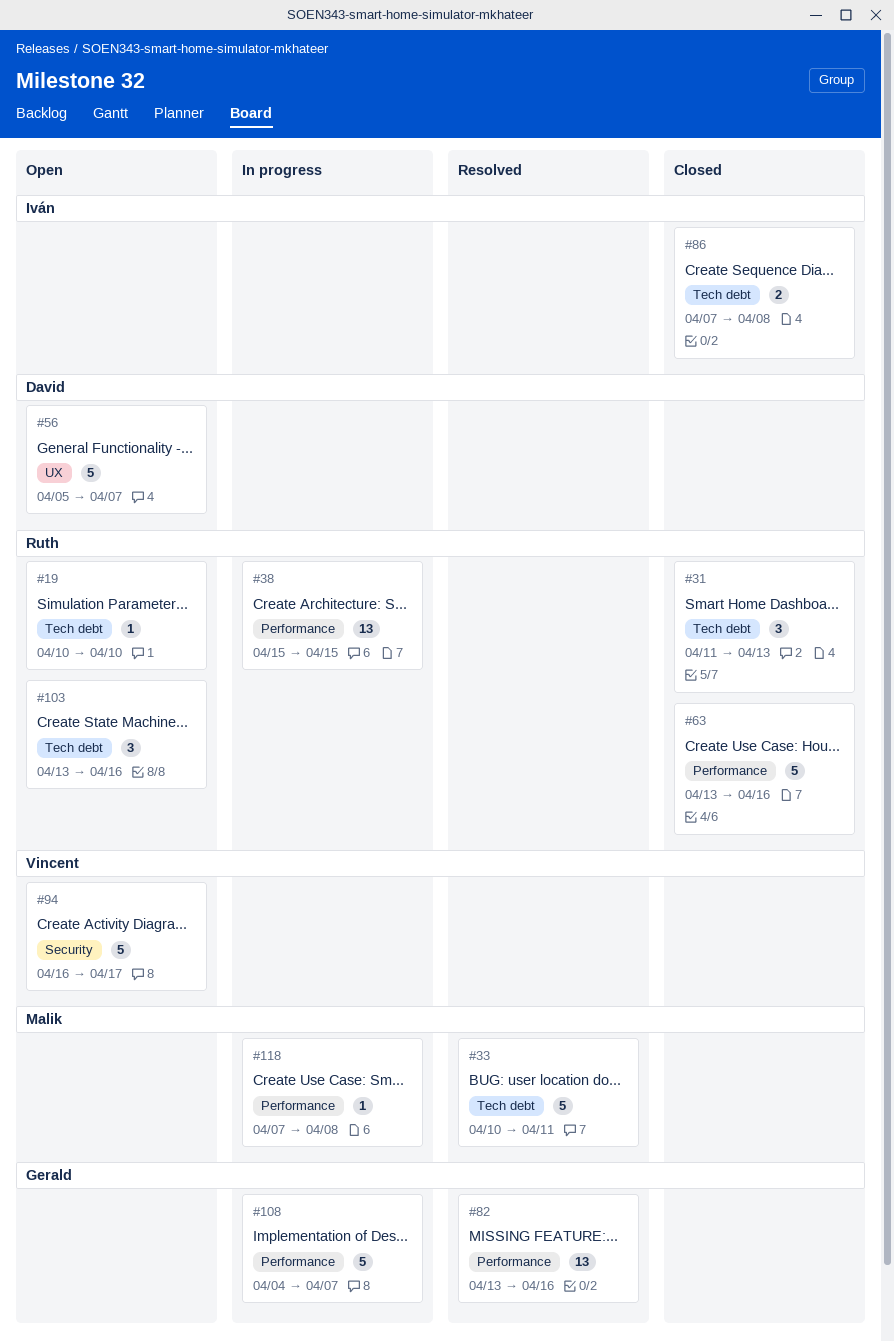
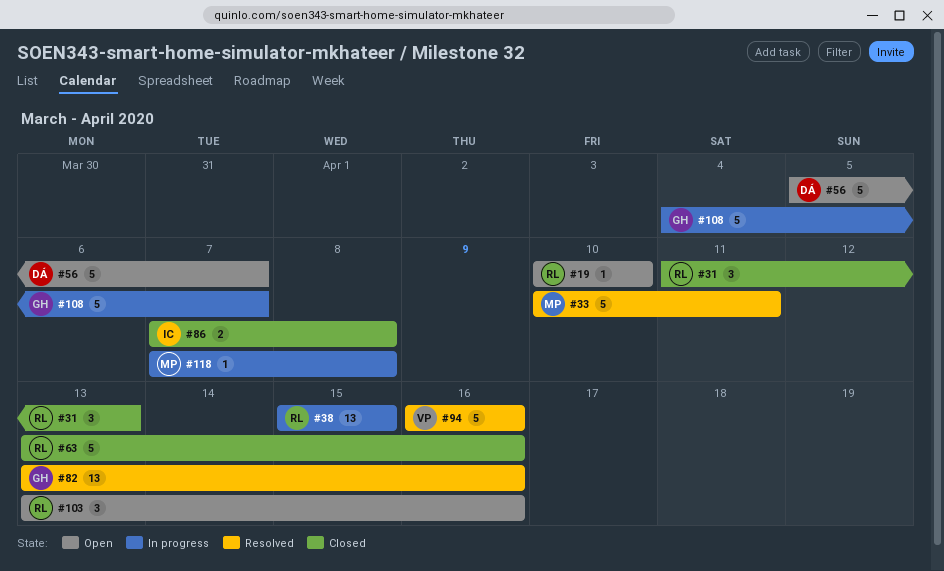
#94, status: Open -> Resolved
#94, due: Apr 17 -> Apr 16

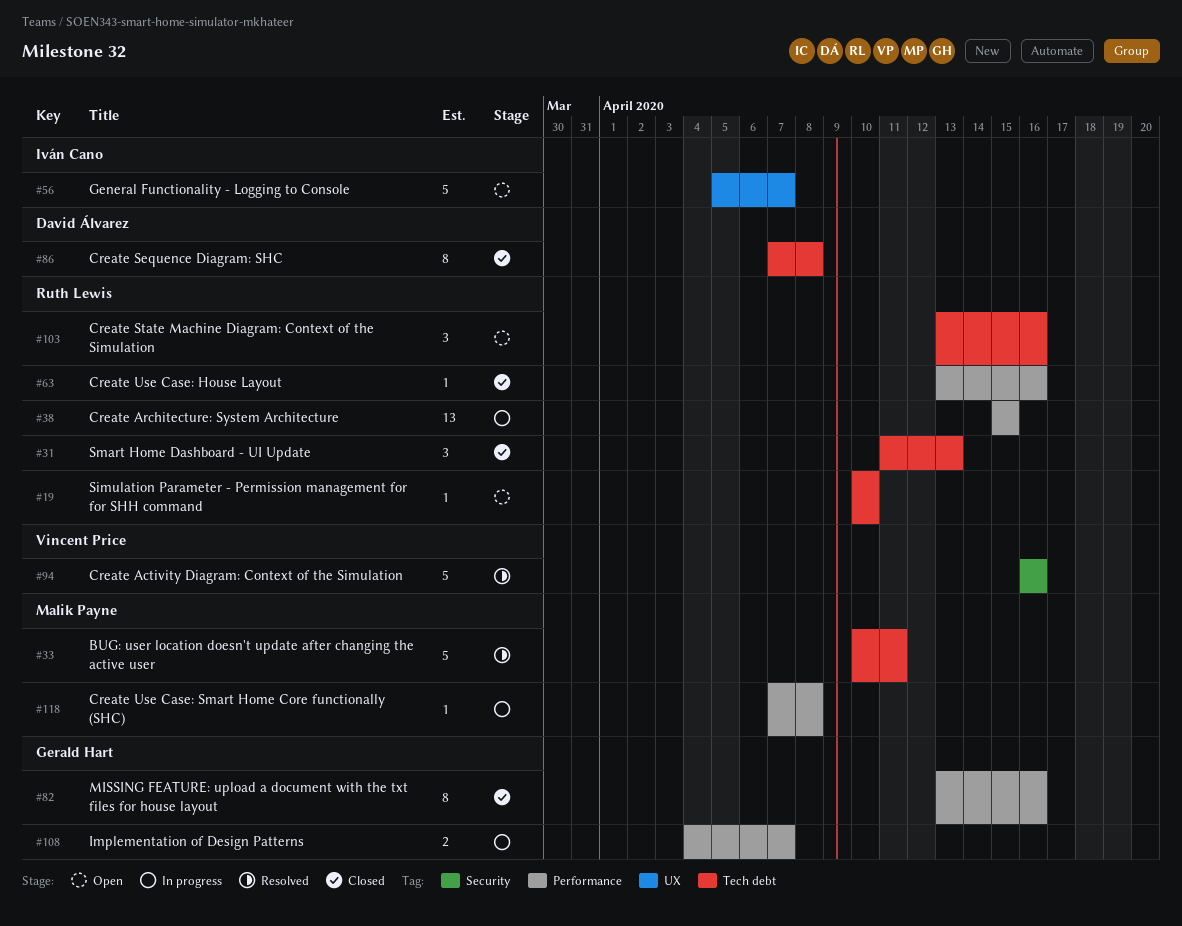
#56, owner: David Álvarez -> Iván Cano
#63, estimate: 5 -> 1
#82, status: Resolved -> Closed
#82, estimate: 13 -> 8
#86, owner: Iván Cano -> David Álvarez
#86, estimate: 2 -> 8
#108, estimate: 5 -> 2

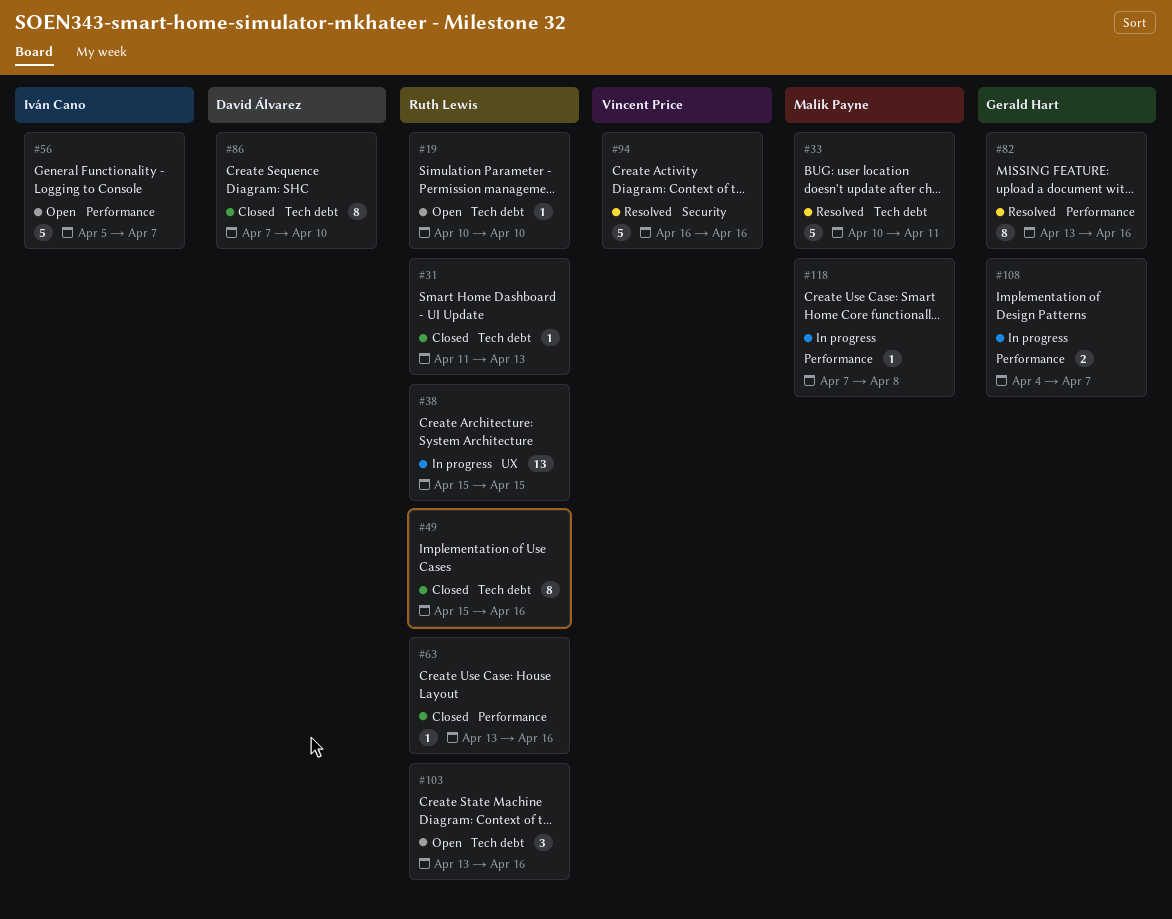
#31, estimate: 3 -> 1
#38, label: Performance -> UX
#49: none -> present
#56, label: UX -> Performance
#82, status: Closed -> Resolved
#86, due: Apr 8 -> Apr 10

